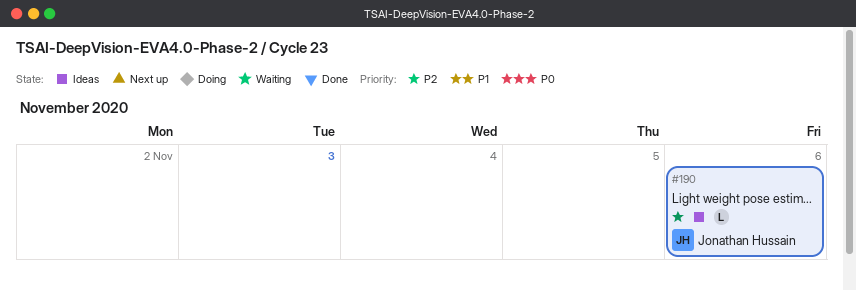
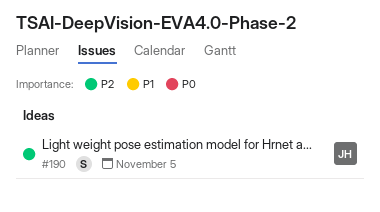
#190, estimate: L -> S
#190, due: Nov 6 -> Nov 5

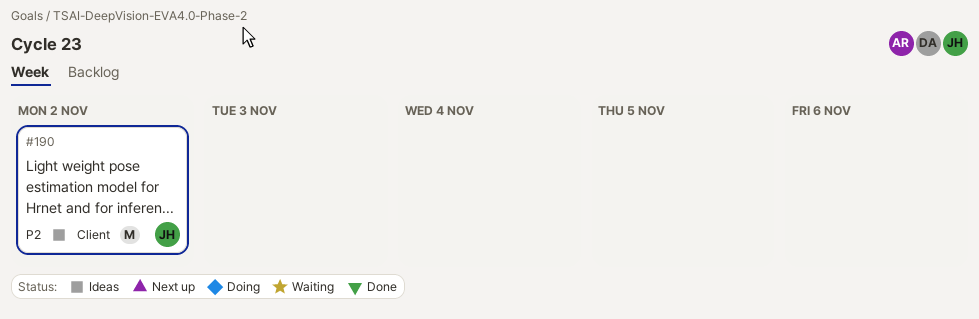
#190, estimate: S -> M
#190, due: Nov 5 -> Nov 2

